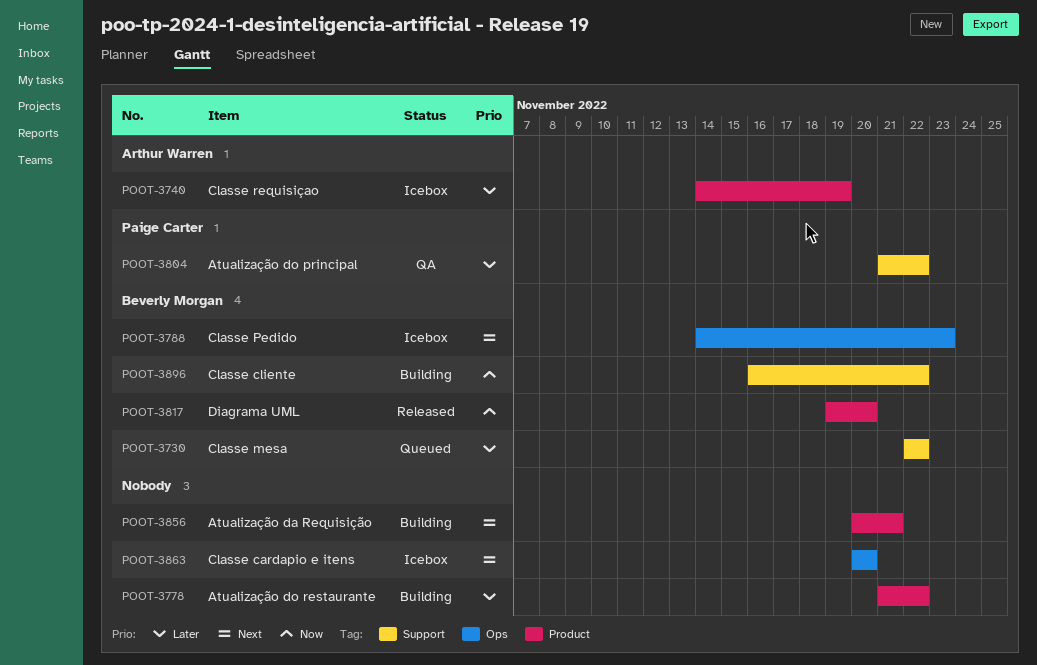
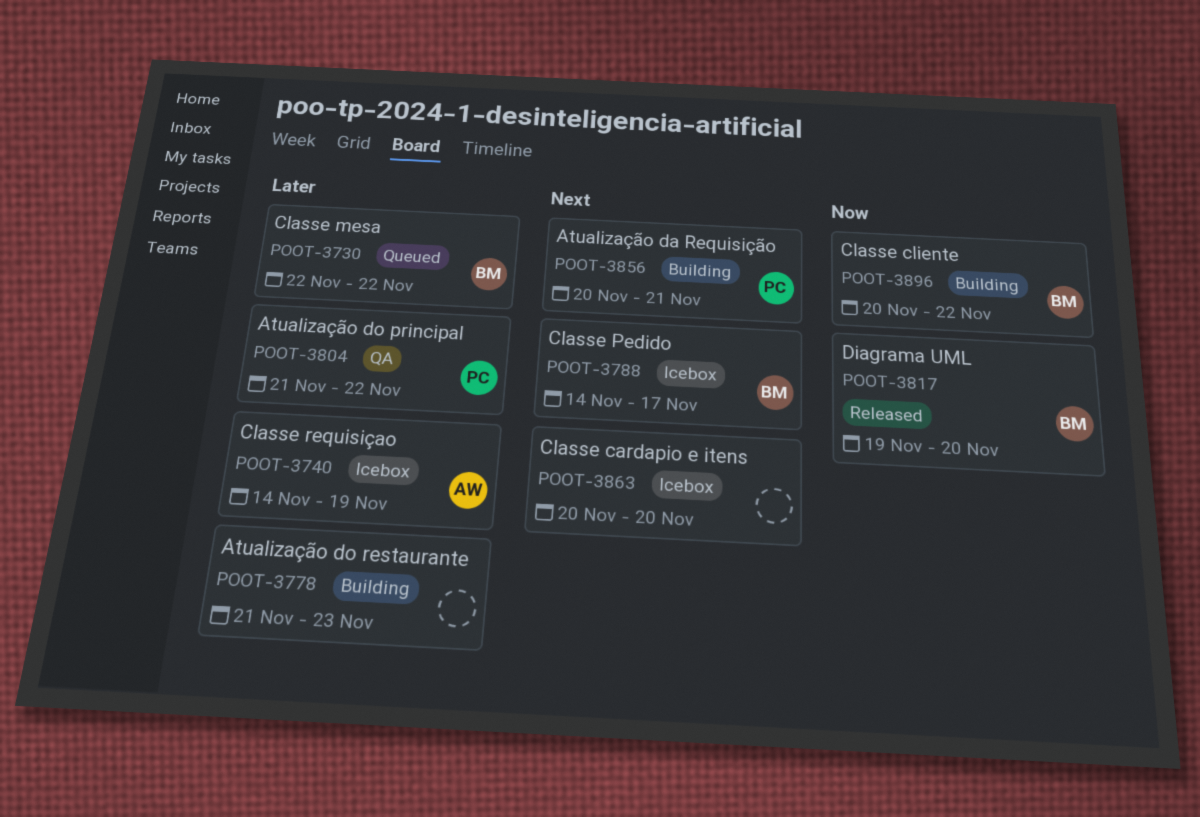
POOT-3778, due: Nov 22 -> Nov 23
POOT-3788, due: Nov 23 -> Nov 17
POOT-3856, owner: none -> Paige Carter
POOT-3896, start: Nov 16 -> Nov 20

